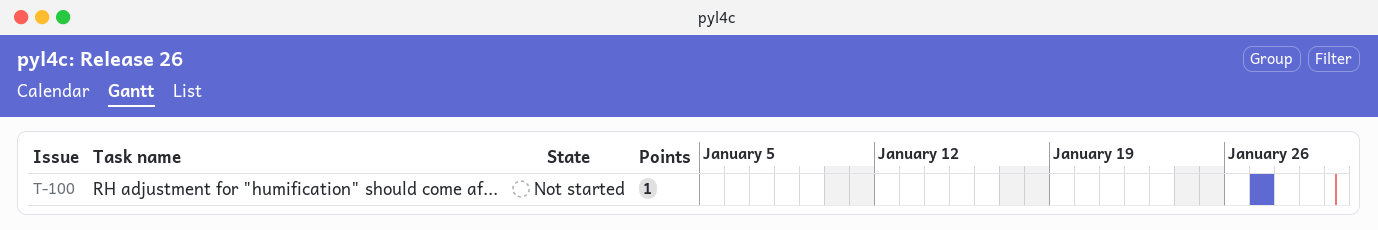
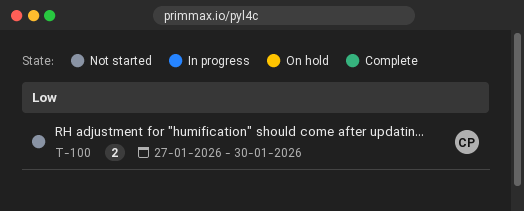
T-100, estimate: 1 -> 2
T-100, due: Jan 27 -> Jan 30

